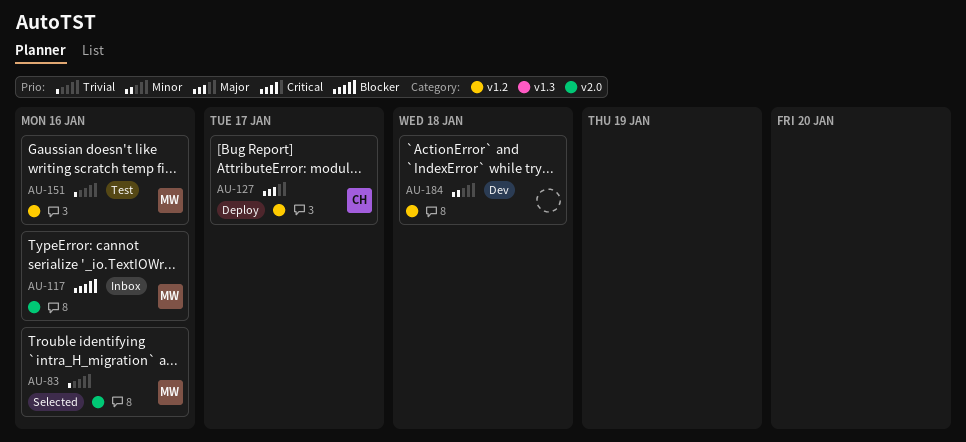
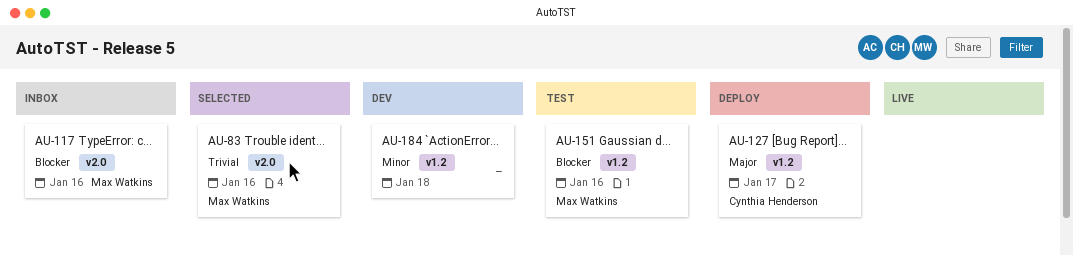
AU-151, priority: Trivial -> Blocker

